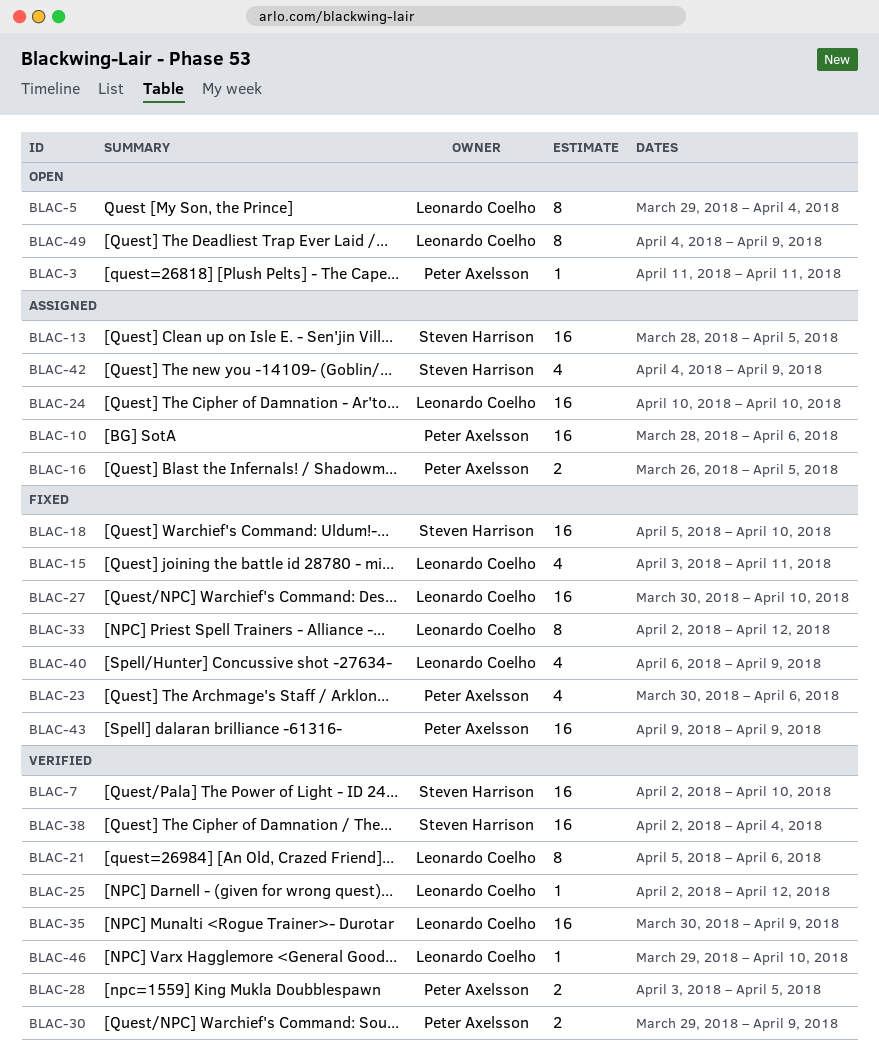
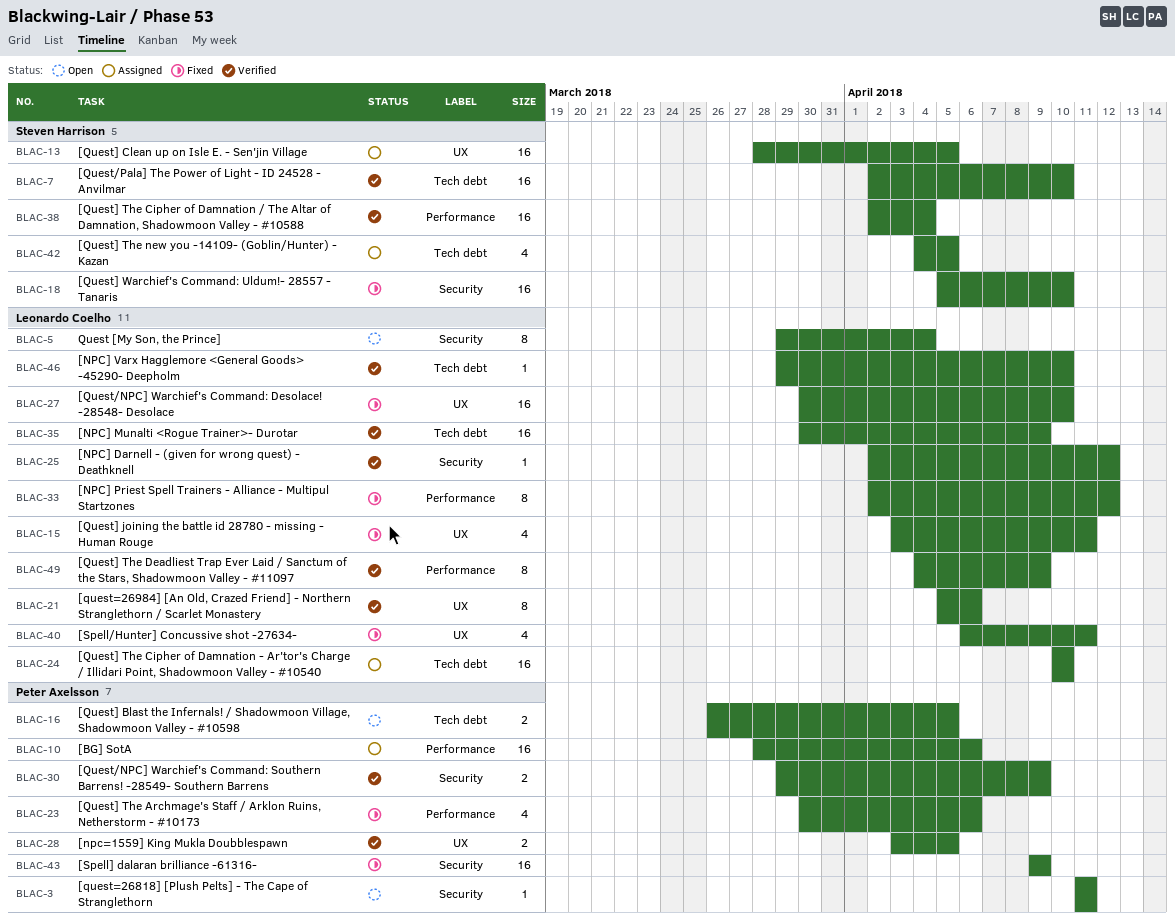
BLAC-16, status: Assigned -> Open
BLAC-40, due: Apr 9 -> Apr 11
BLAC-42, due: Apr 9 -> Apr 5
BLAC-49, status: Open -> Verified

